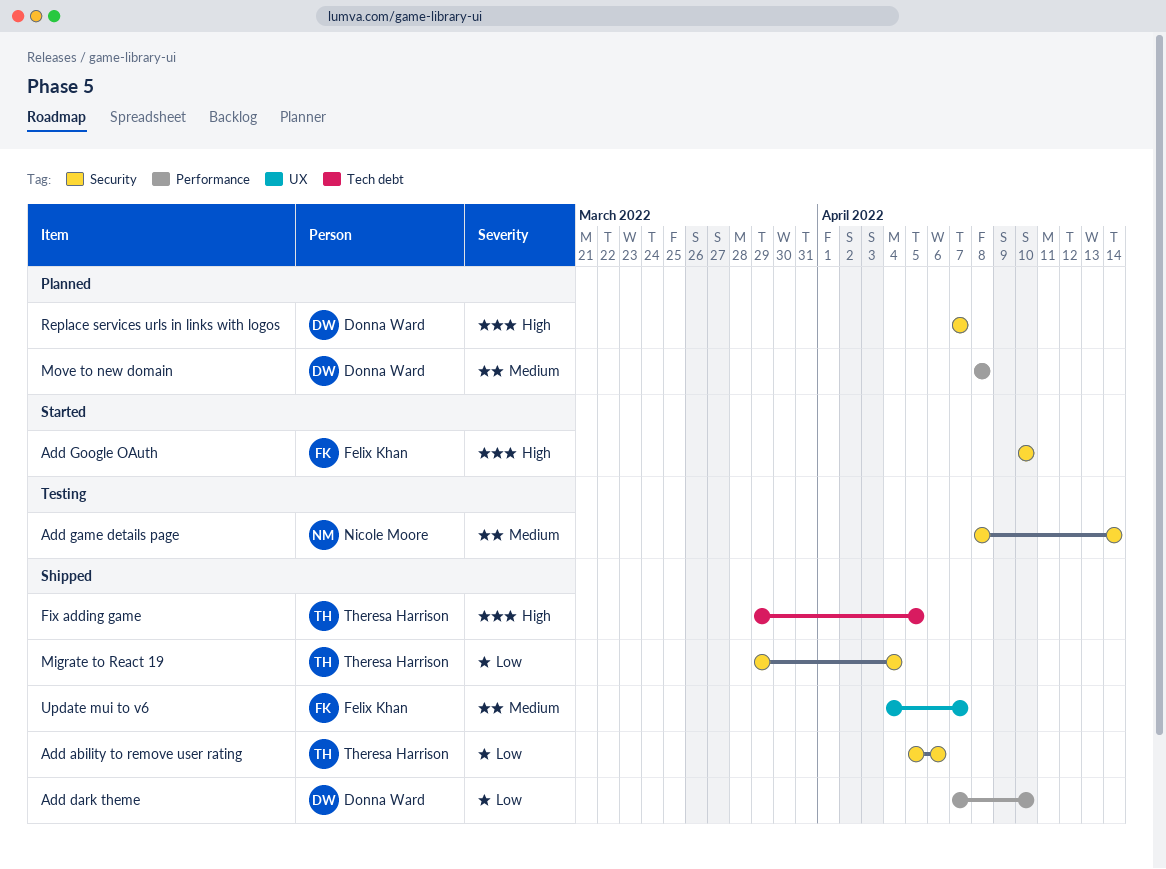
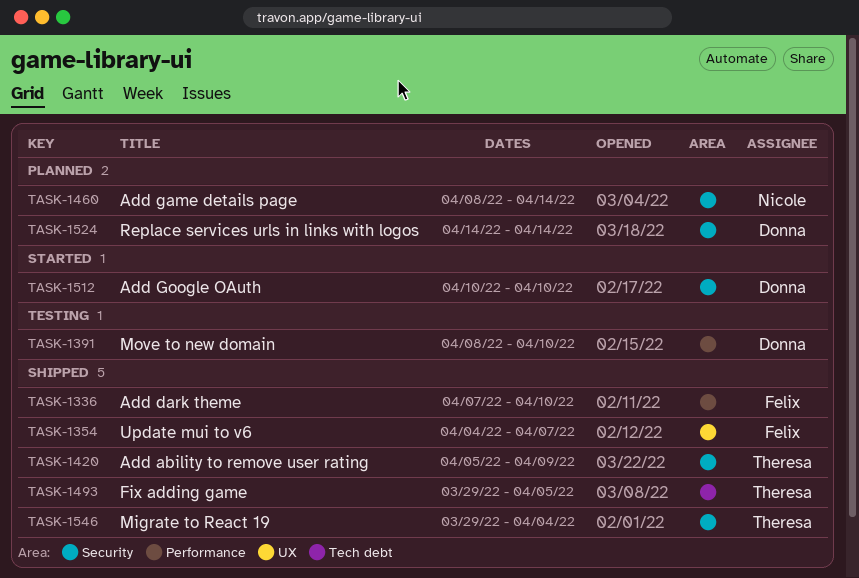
Add ability to remove user rating, due: Apr 6 -> Apr 9
Add dark theme, owner: Donna Ward -> Felix Khan
Add game details page, status: Testing -> Planned
Add Google OAuth, owner: Felix Khan -> Donna Ward
Move to new domain, status: Planned -> Testing
Move to new domain, due: Apr 8 -> Apr 10
Replace services urls in links with logos, start: Apr 7 -> Apr 14
Replace services urls in links with logos, due: Apr 7 -> Apr 14

